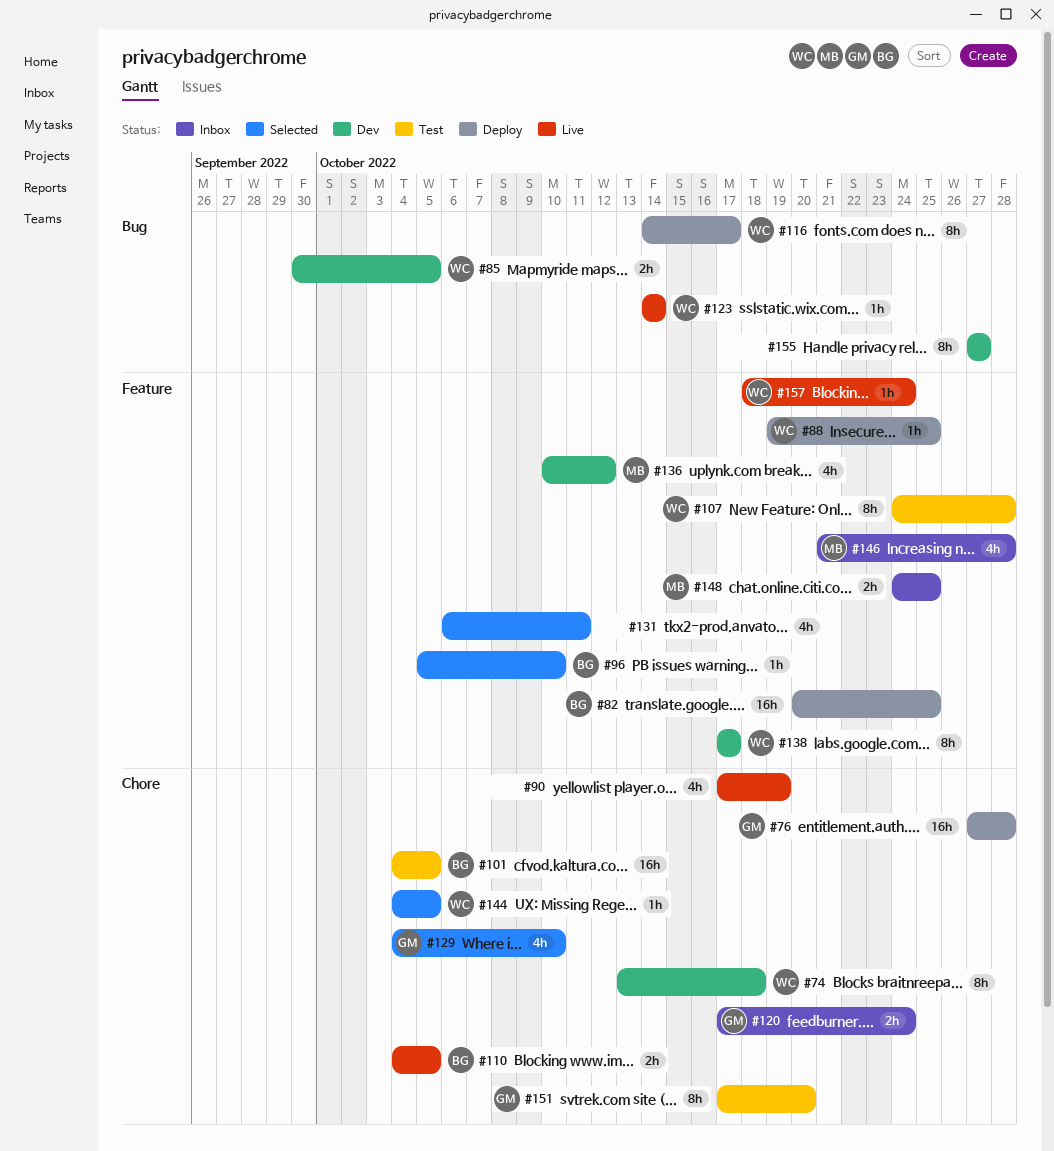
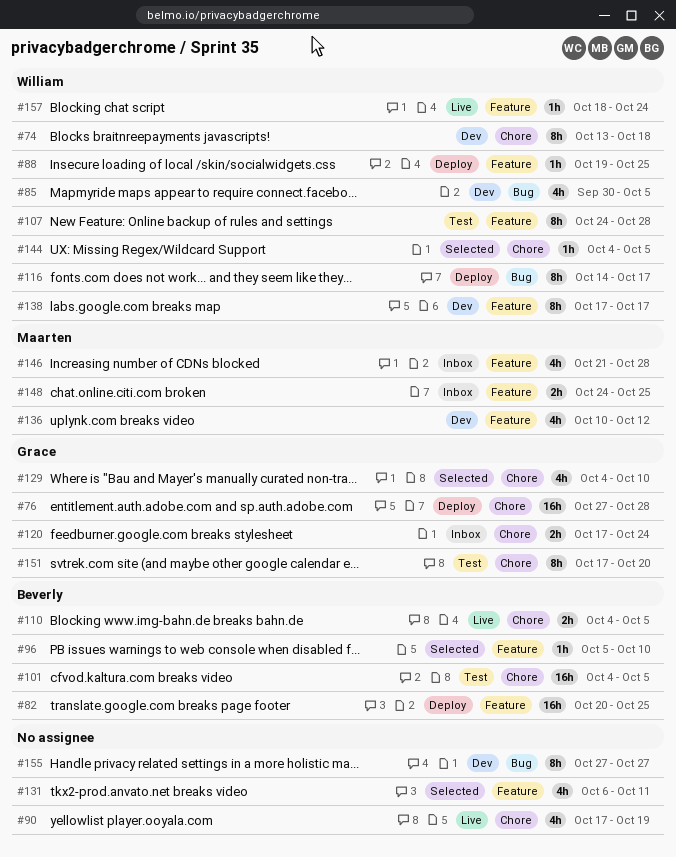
#85, estimate: 2h -> 4h
#123: present -> none

